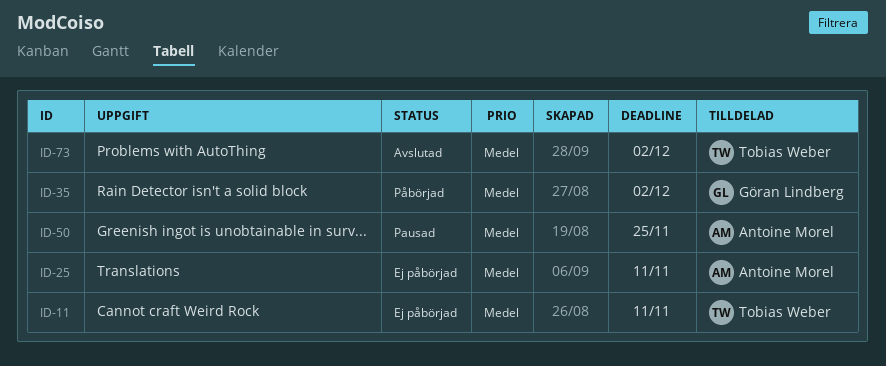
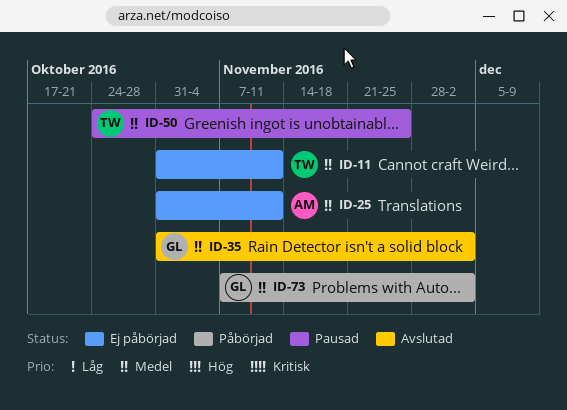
ID-35, status: Påbörjad -> Avslutad
ID-50, owner: Antoine Morel -> Tobias Weber
ID-73, status: Avslutad -> Påbörjad
ID-73, owner: Tobias Weber -> Göran Lindberg

